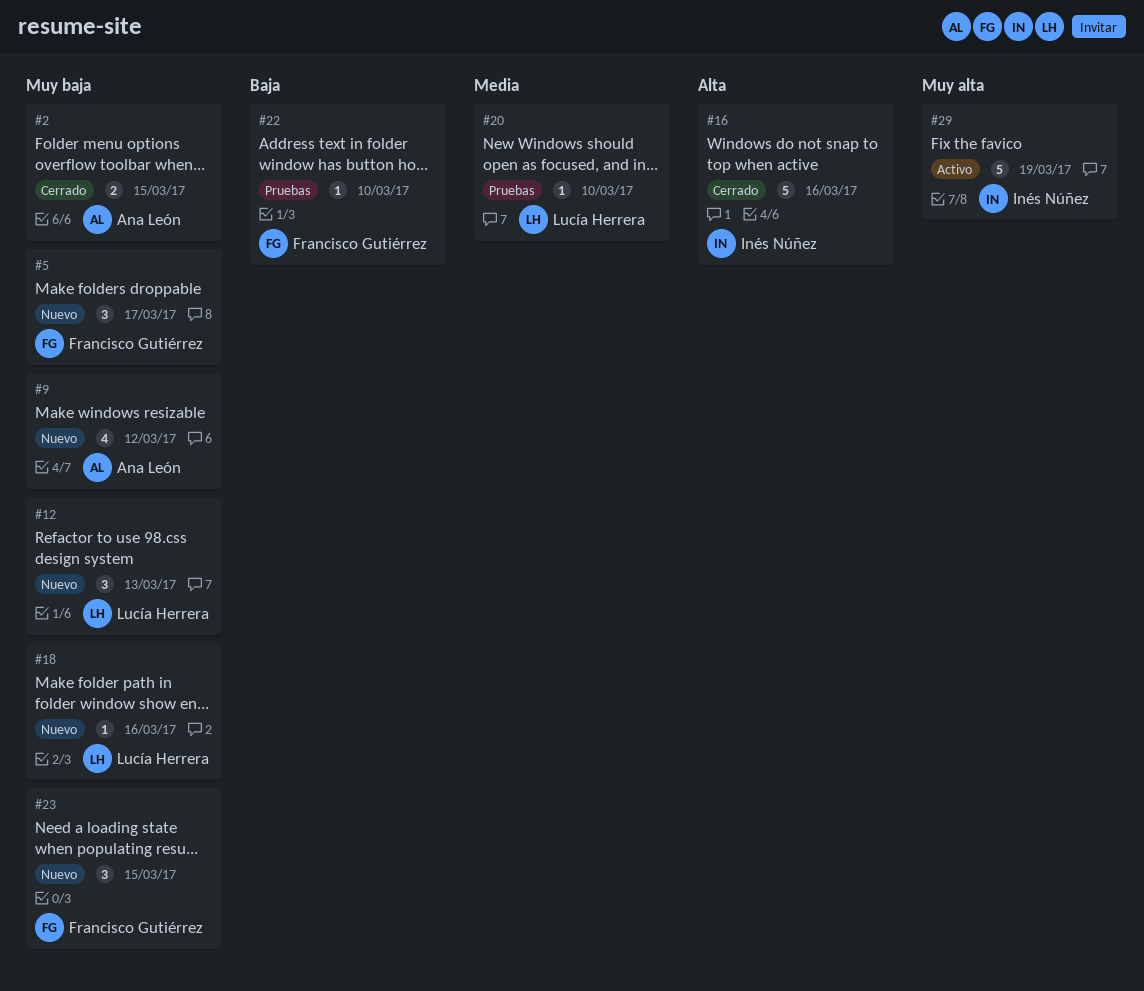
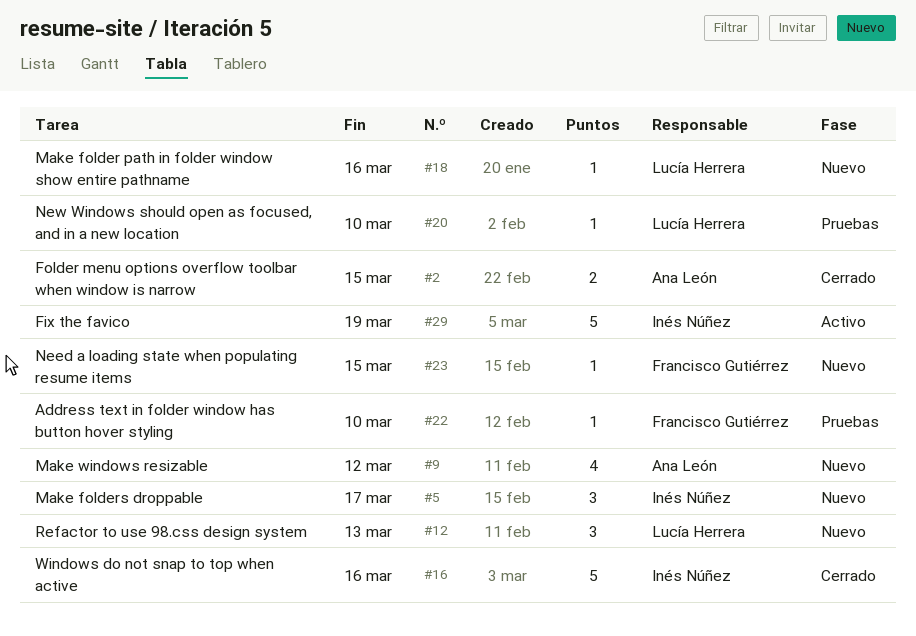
#5, owner: Francisco Gutiérrez -> Inés Núñez
#23, estimate: 3 -> 1

